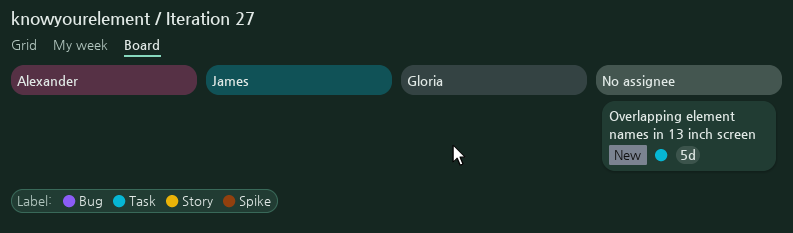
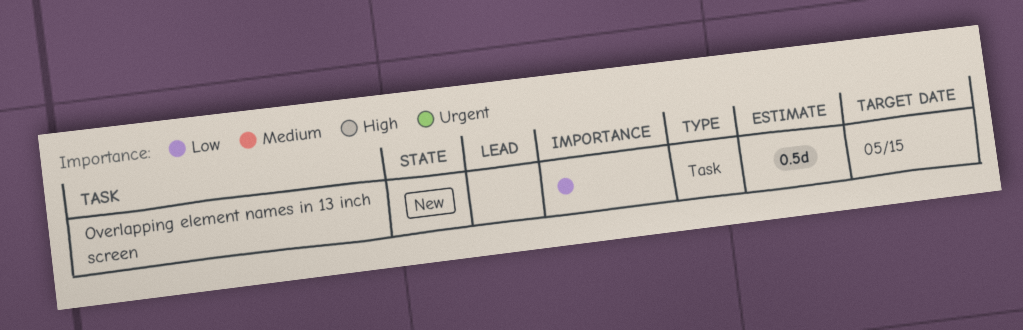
Overlapping element names in 13 inch screen, estimate: 5d -> 0.5d

